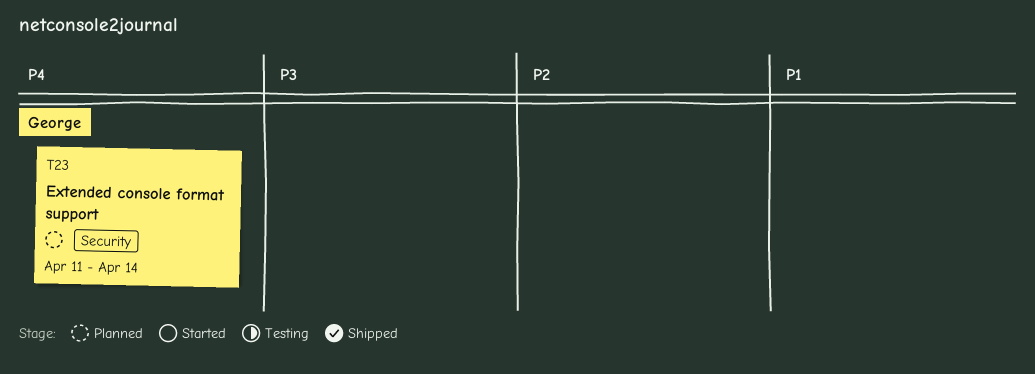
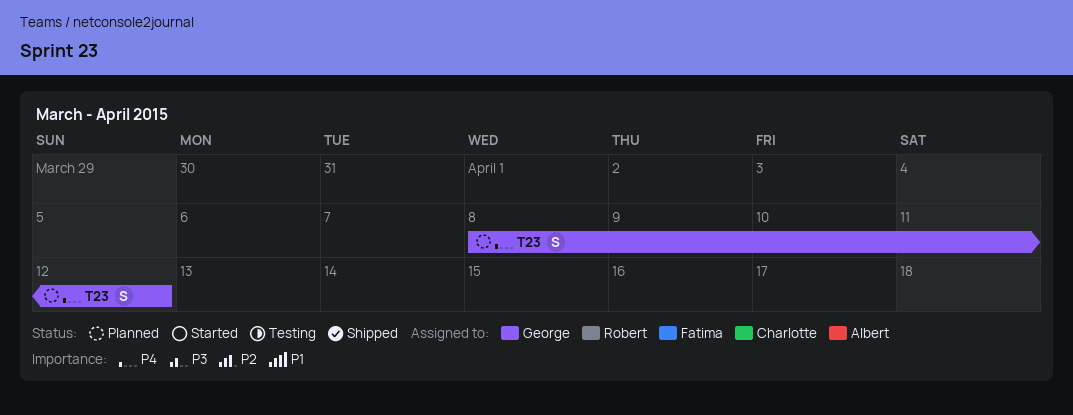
T23, start: Apr 11 -> Apr 8
T23, due: Apr 14 -> Apr 12

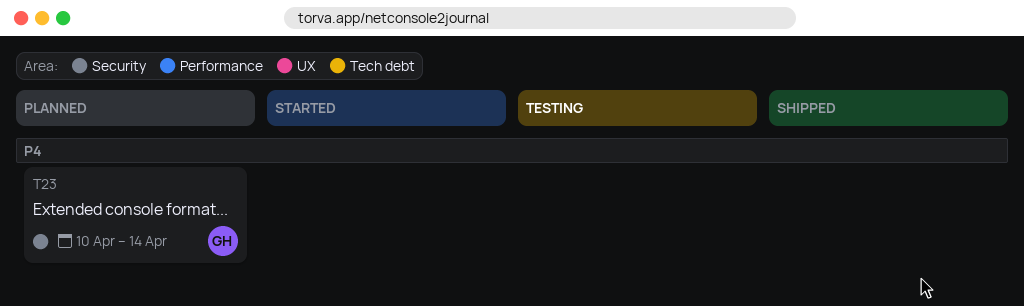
T23, start: Apr 8 -> Apr 10
T23, due: Apr 12 -> Apr 14

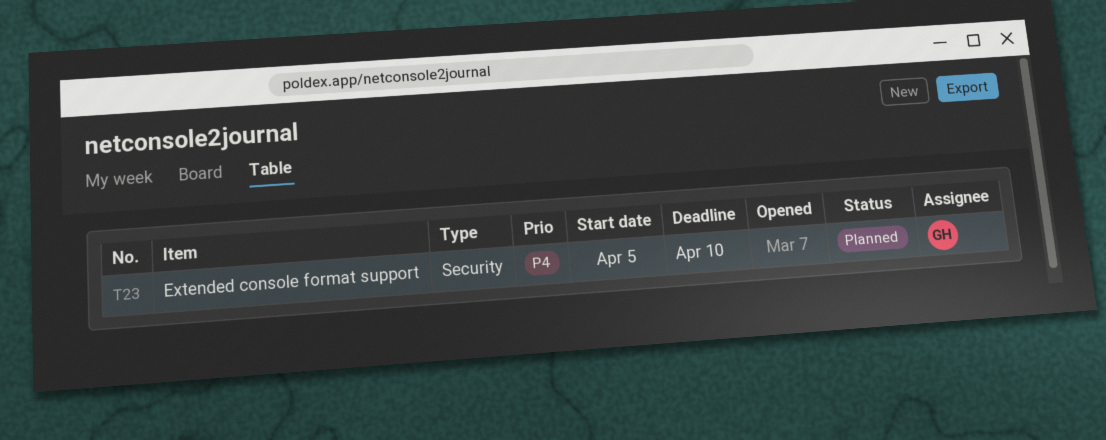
T23, start: Apr 10 -> Apr 5
T23, due: Apr 14 -> Apr 10

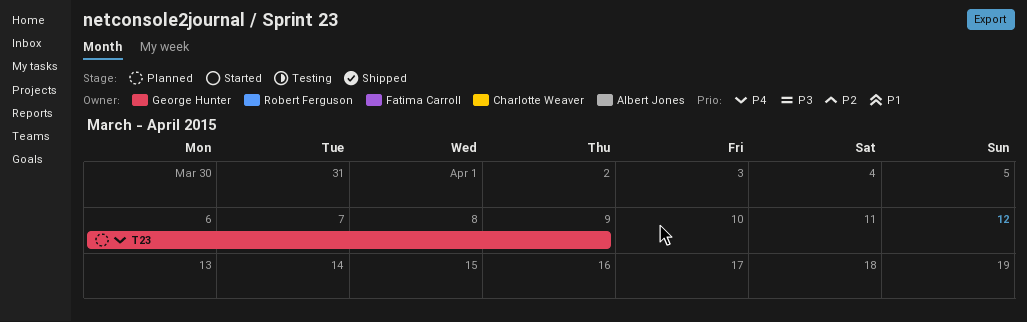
T23, start: Apr 5 -> Apr 6
T23, due: Apr 10 -> Apr 9

